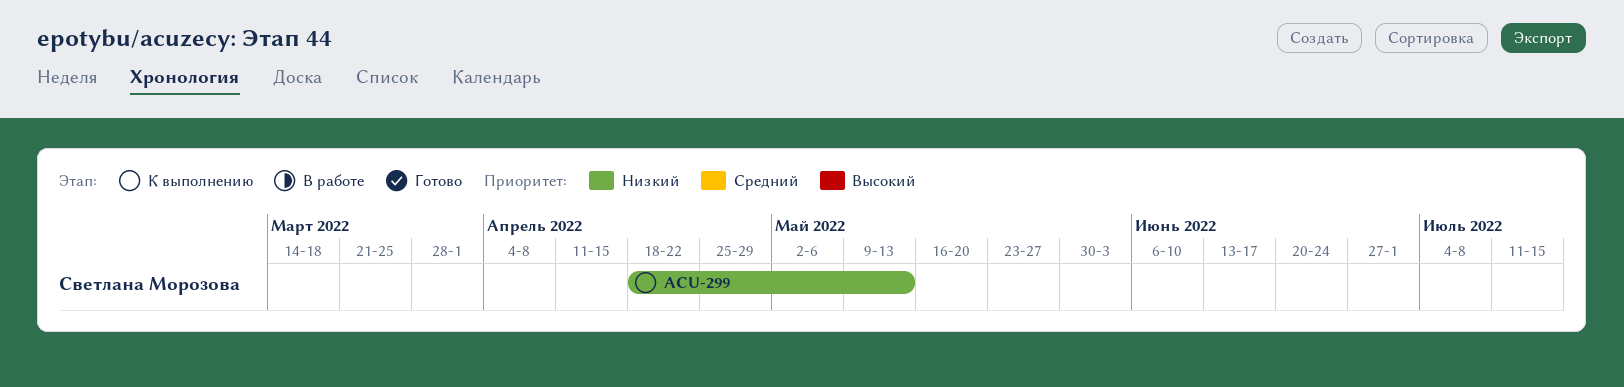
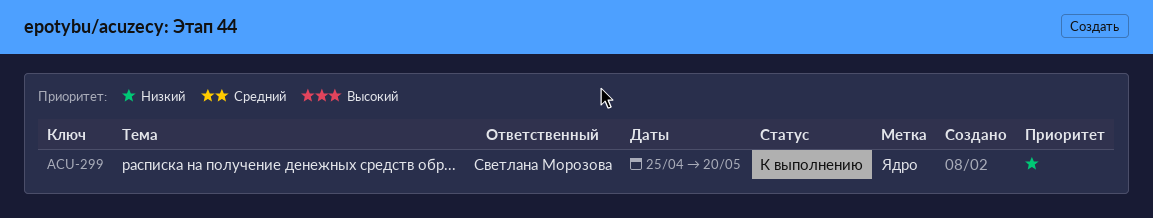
ACU-299, start: Apr 18 -> Apr 25
ACU-299, due: May 13 -> May 20

